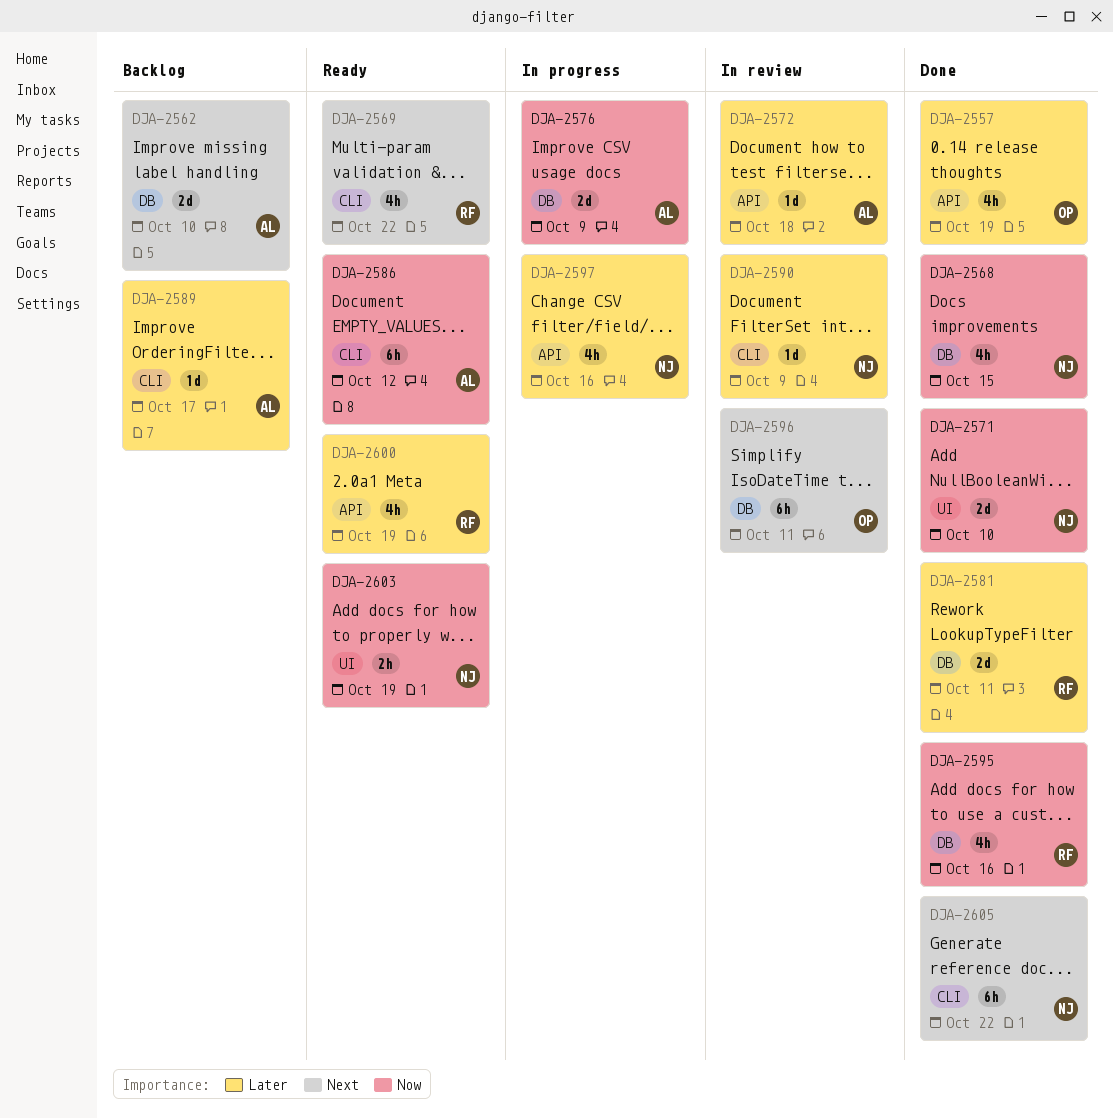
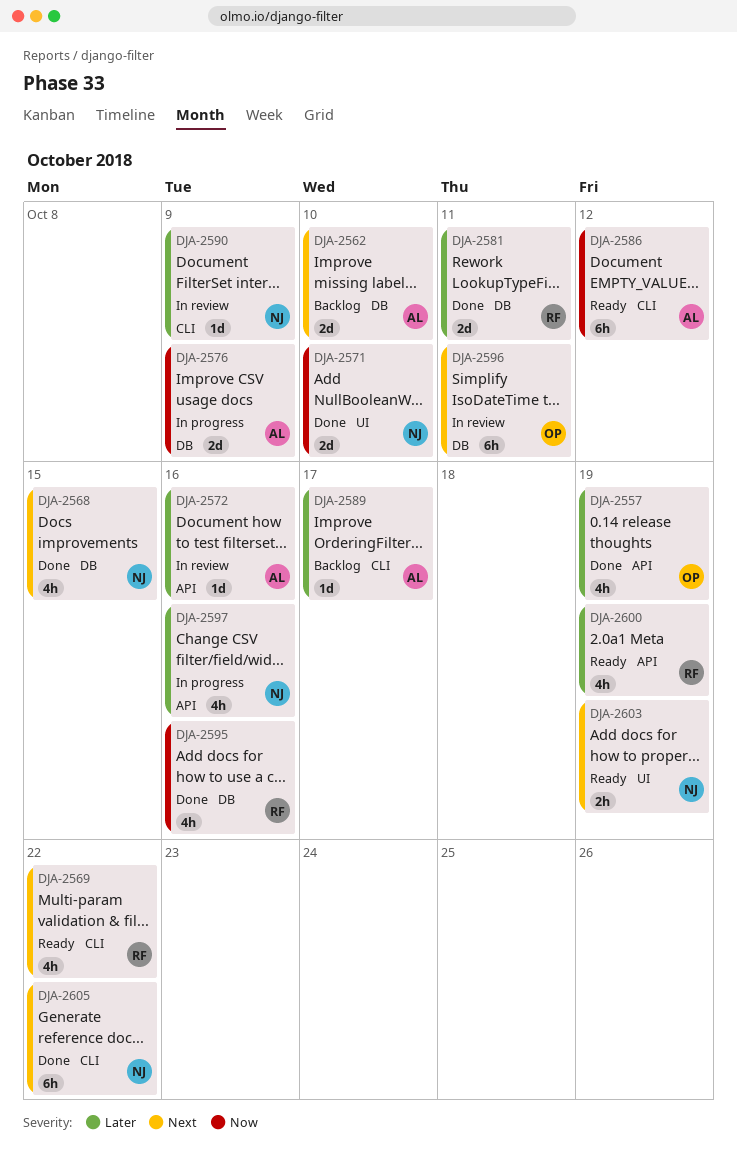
DJA-2568, priority: Now -> Next
DJA-2572, due: Oct 18 -> Oct 16
DJA-2603, priority: Now -> Next

